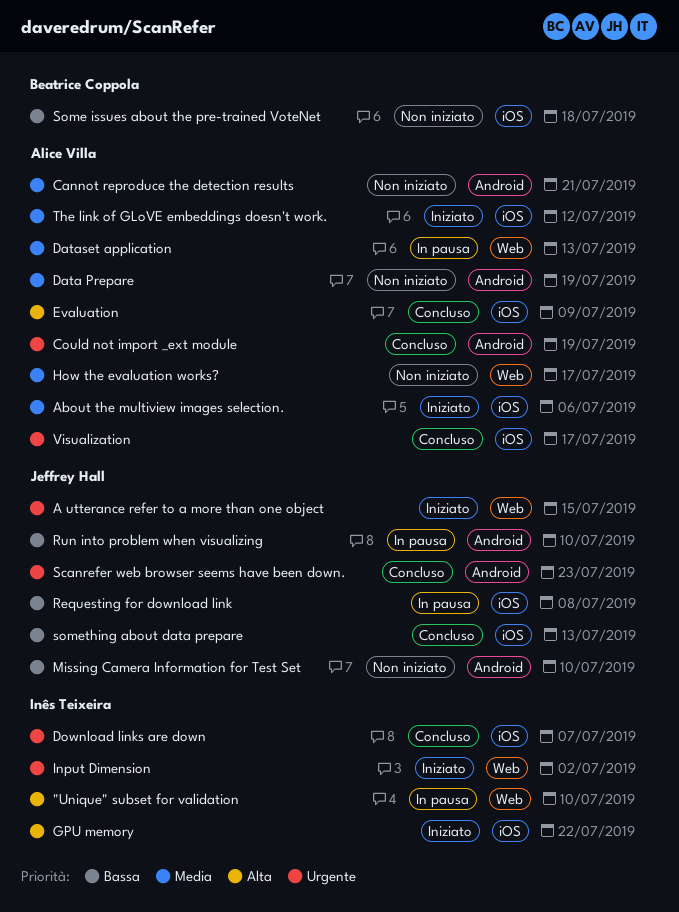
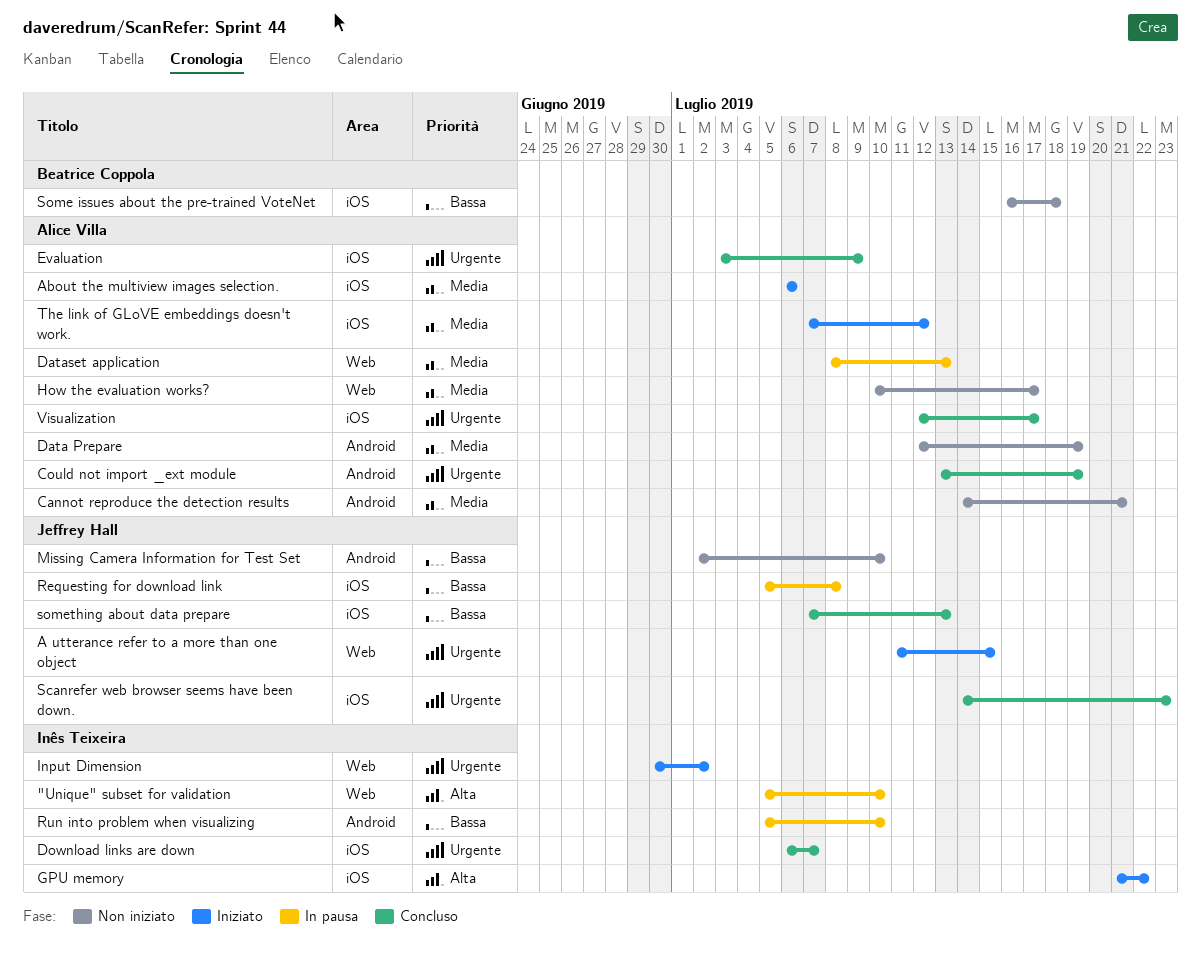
Evaluation, priority: Alta -> Urgente
Run into problem when visualizing, owner: Jeffrey Hall -> Inês Teixeira
Scanrefer web browser seems have been down., label: Android -> iOS

